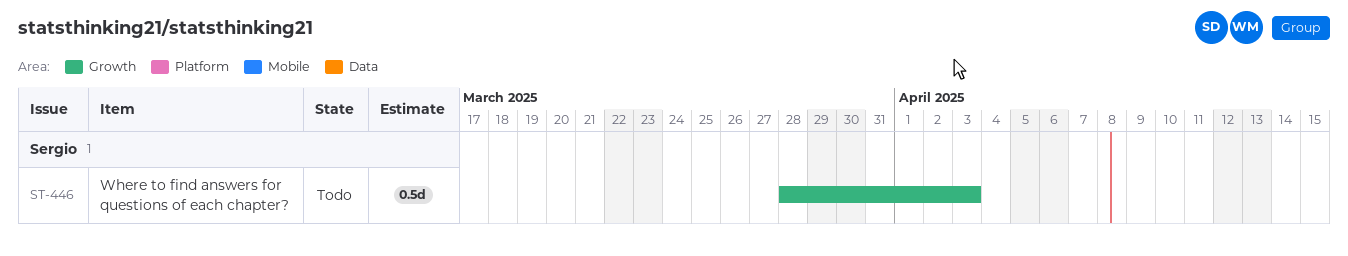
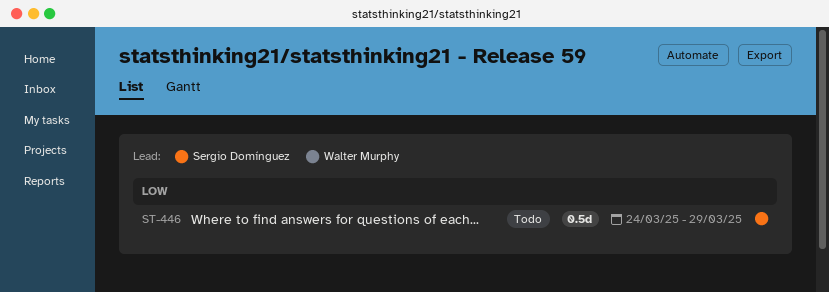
ST-446, start: Mar 28 -> Mar 24
ST-446, due: Apr 3 -> Mar 29

